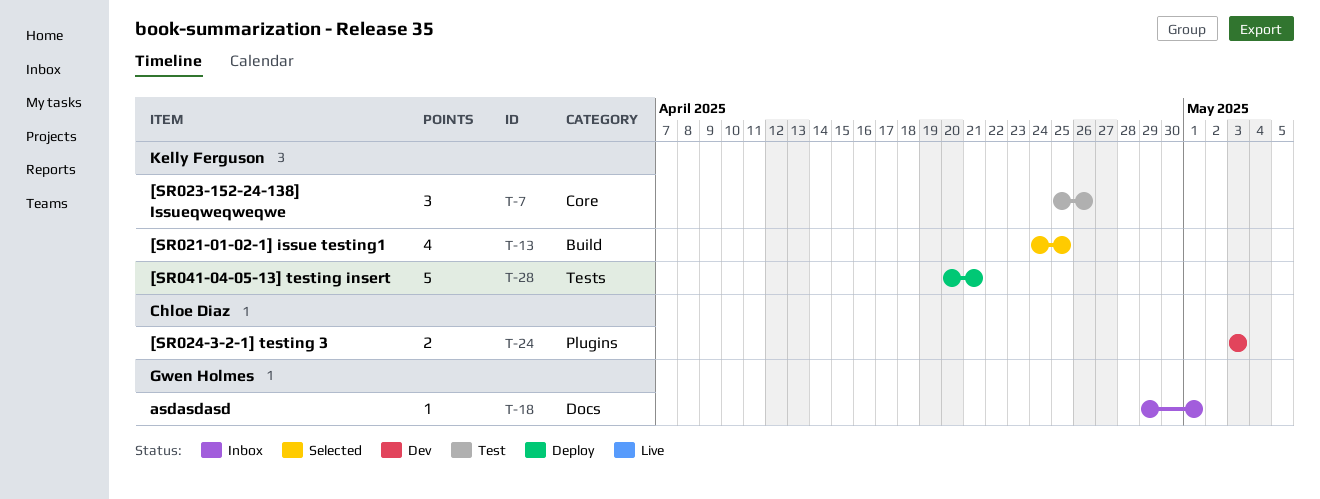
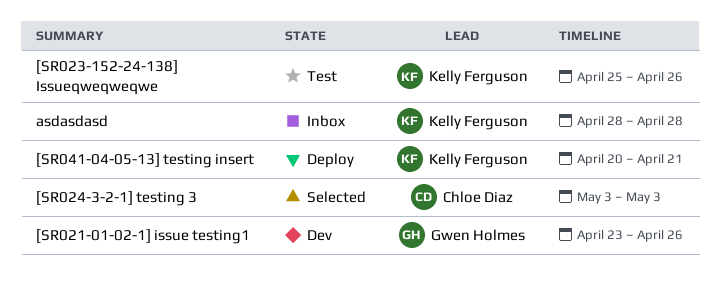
[SR021-01-02-1] issue testing1, status: Selected -> Dev
[SR021-01-02-1] issue testing1, owner: Kelly Ferguson -> Gwen Holmes
[SR021-01-02-1] issue testing1, start: Apr 24 -> Apr 23
[SR021-01-02-1] issue testing1, due: Apr 25 -> Apr 26
[SR024-3-2-1] testing 3, status: Dev -> Selected
asdasdasd, owner: Gwen Holmes -> Kelly Ferguson
asdasdasd, start: Apr 29 -> Apr 28
asdasdasd, due: May 1 -> Apr 28

